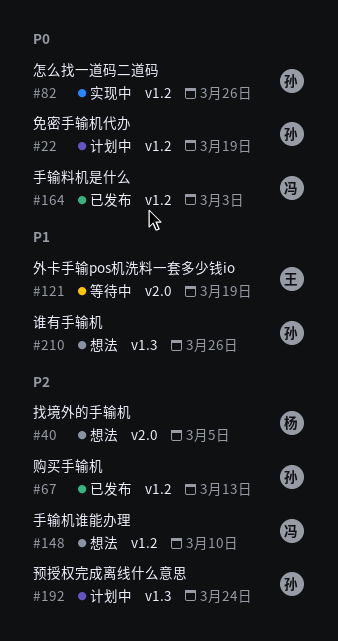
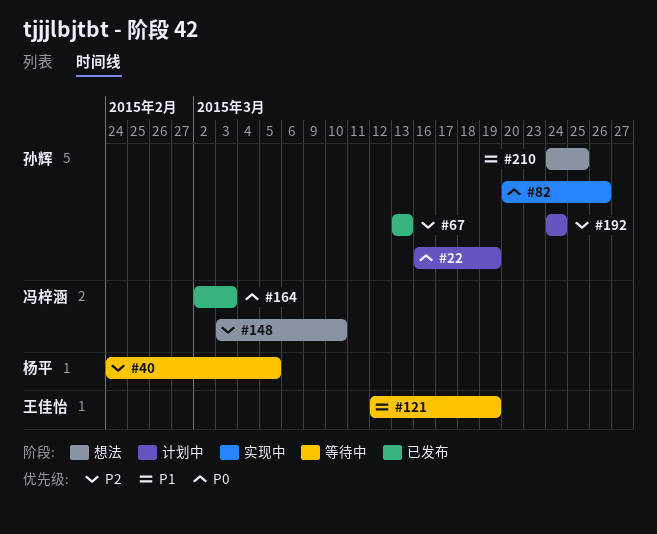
#40, status: 想法 -> 等待中
#210, due: Mar 26 -> Mar 25

